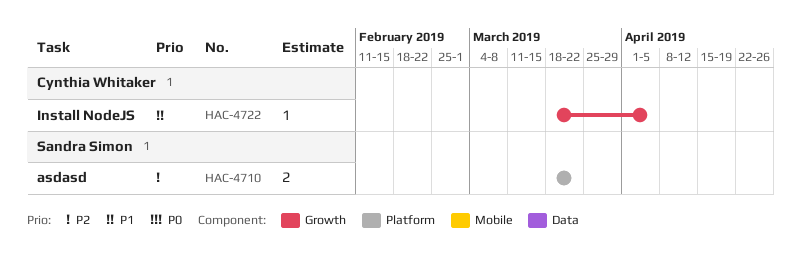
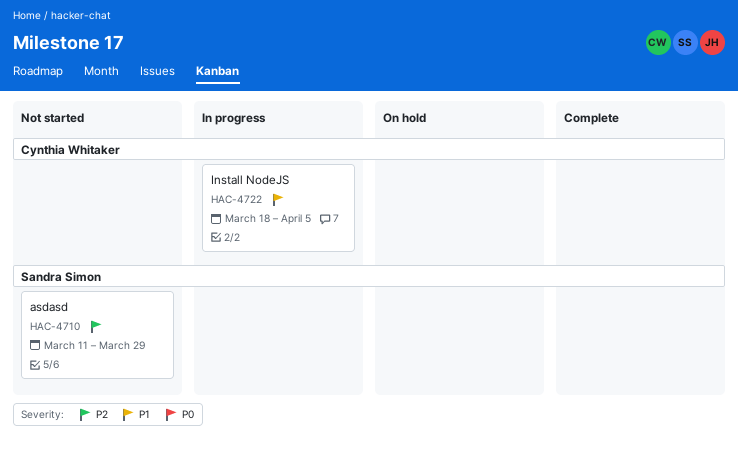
HAC-4710, start: Mar 18 -> Mar 11
HAC-4710, due: Mar 22 -> Mar 29

